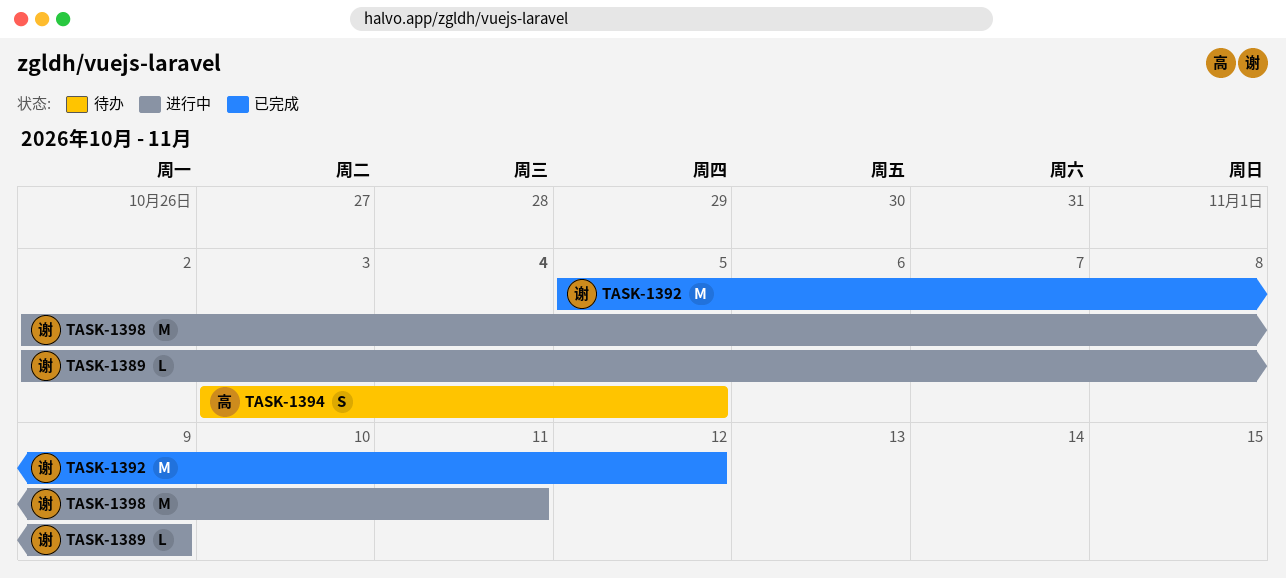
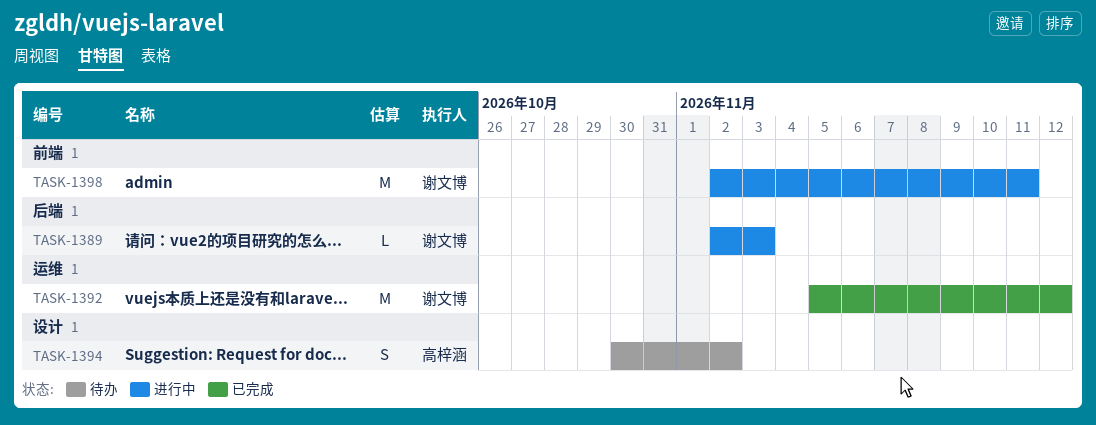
TASK-1389, due: Nov 9 -> Nov 3
TASK-1394, start: Nov 3 -> Oct 30
TASK-1394, due: Nov 5 -> Nov 2

